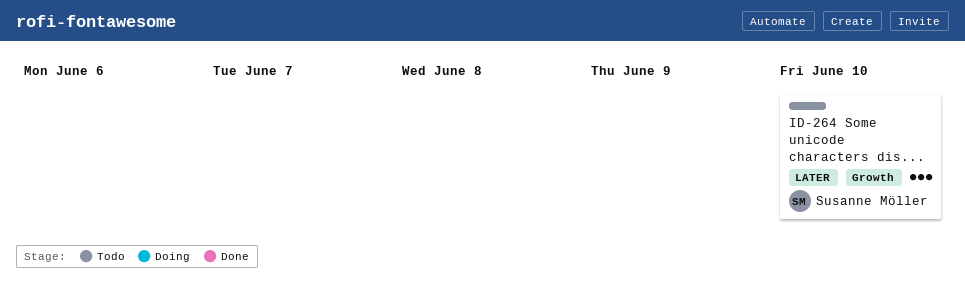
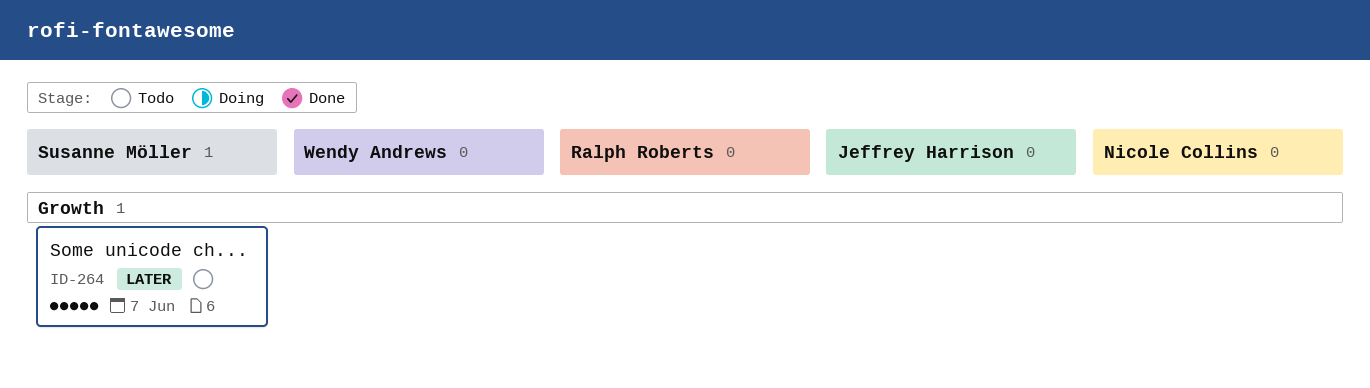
ID-264, estimate: 3 -> 5
ID-264, due: Jun 10 -> Jun 7

